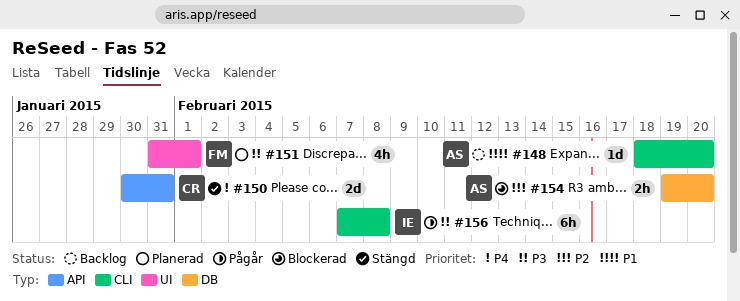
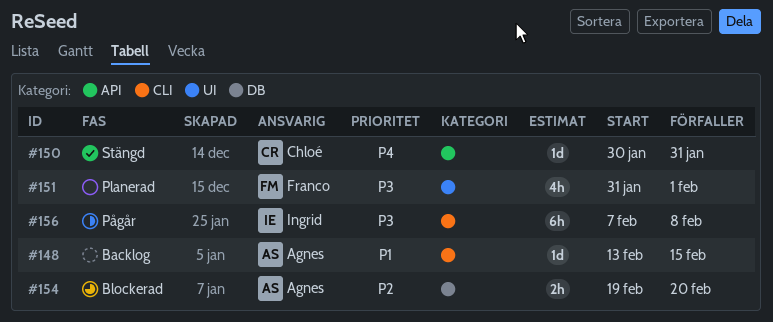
#148, start: Feb 18 -> Feb 13
#148, due: Feb 20 -> Feb 15
#150, estimate: 2d -> 1d

